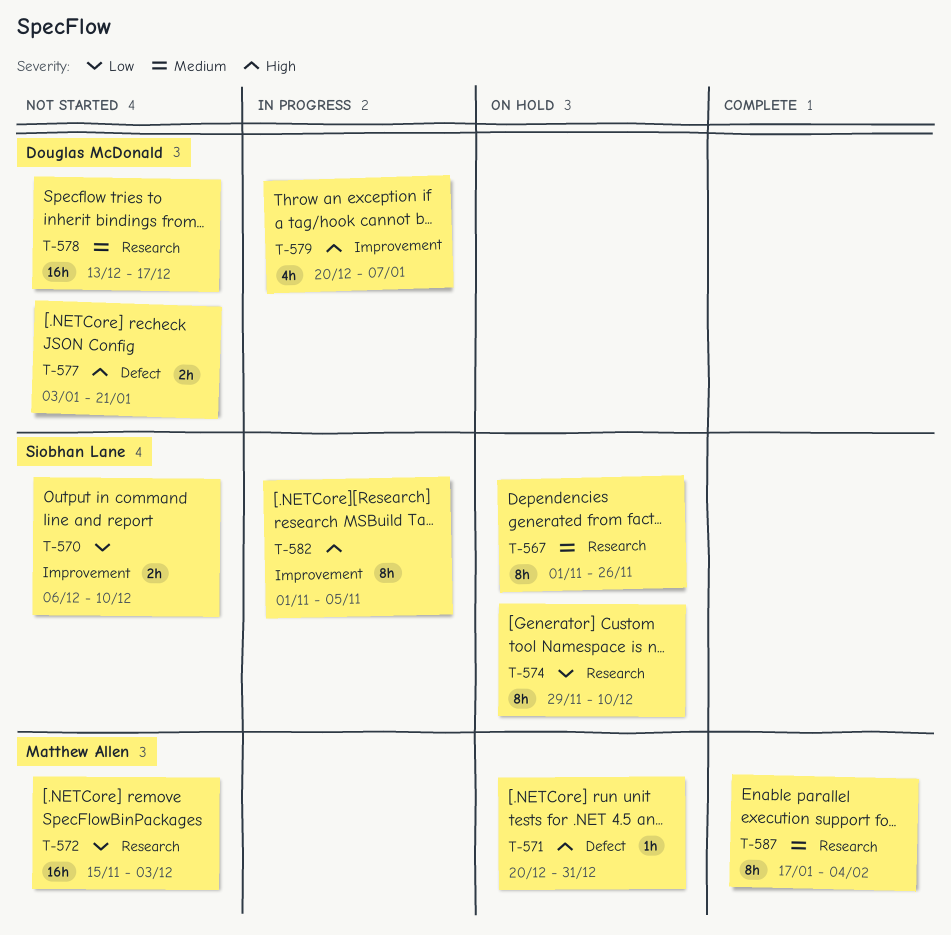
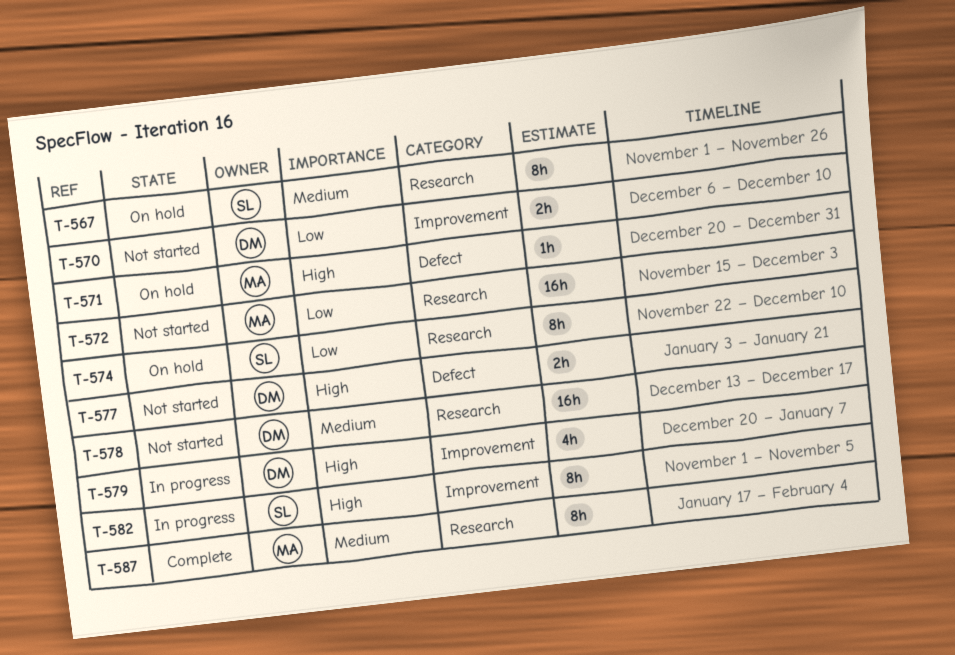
T-570, owner: Siobhan Lane -> Douglas McDonald
T-574, start: Nov 29 -> Nov 22

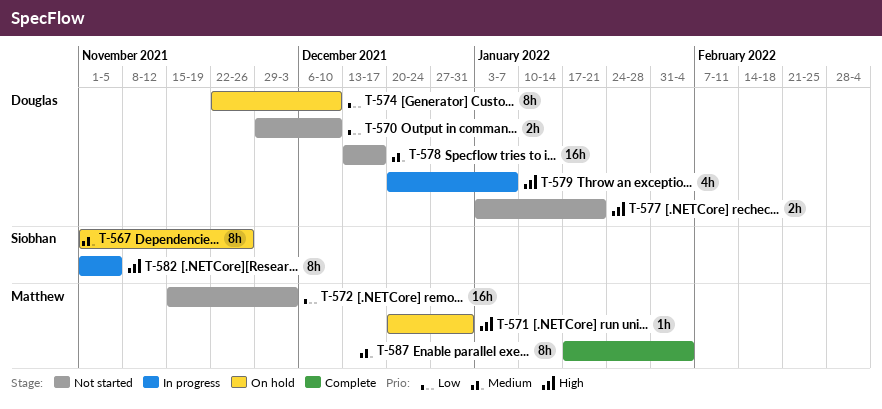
T-570, start: Dec 6 -> Nov 29
T-574, owner: Siobhan -> Douglas

